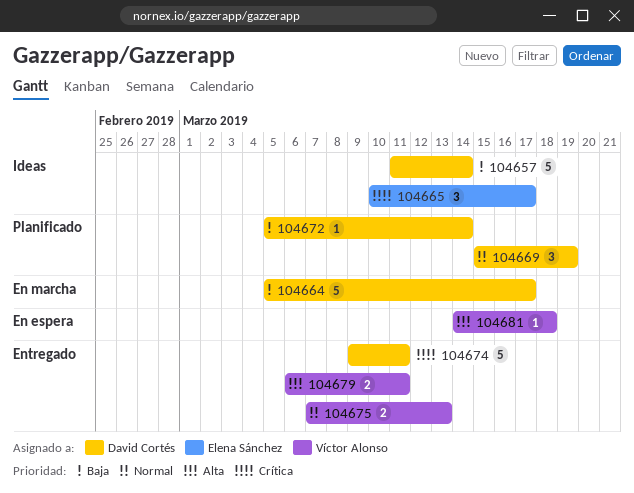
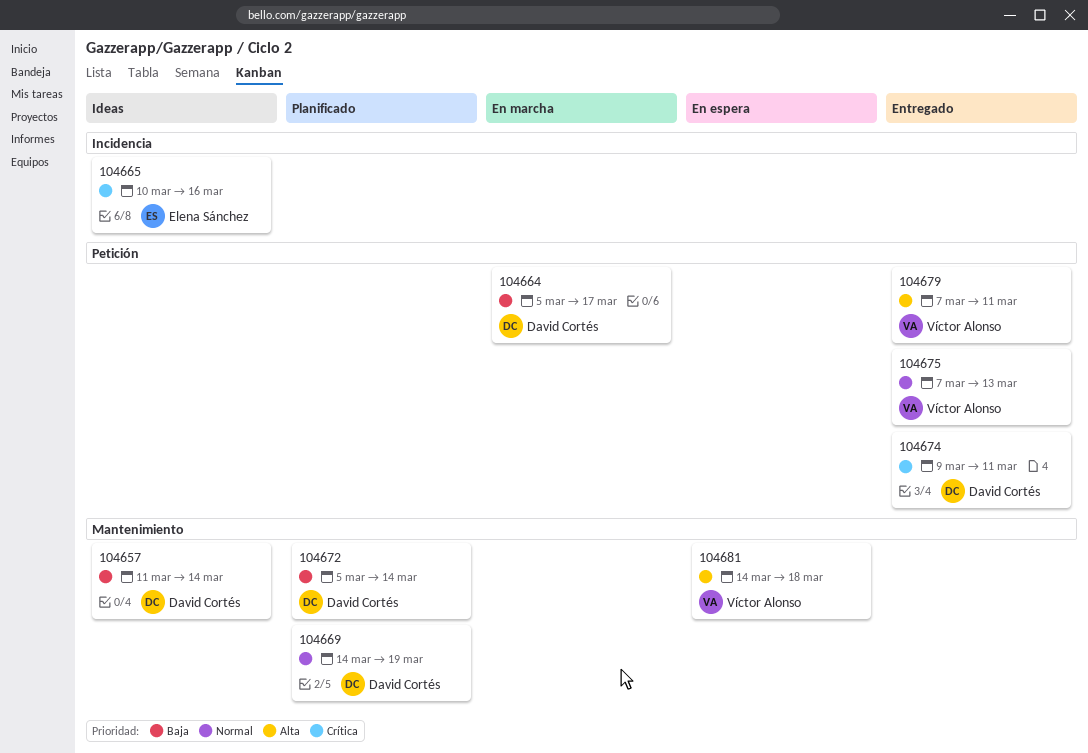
104665, due: Mar 17 -> Mar 16
104669, start: Mar 15 -> Mar 14
104679, start: Mar 6 -> Mar 7

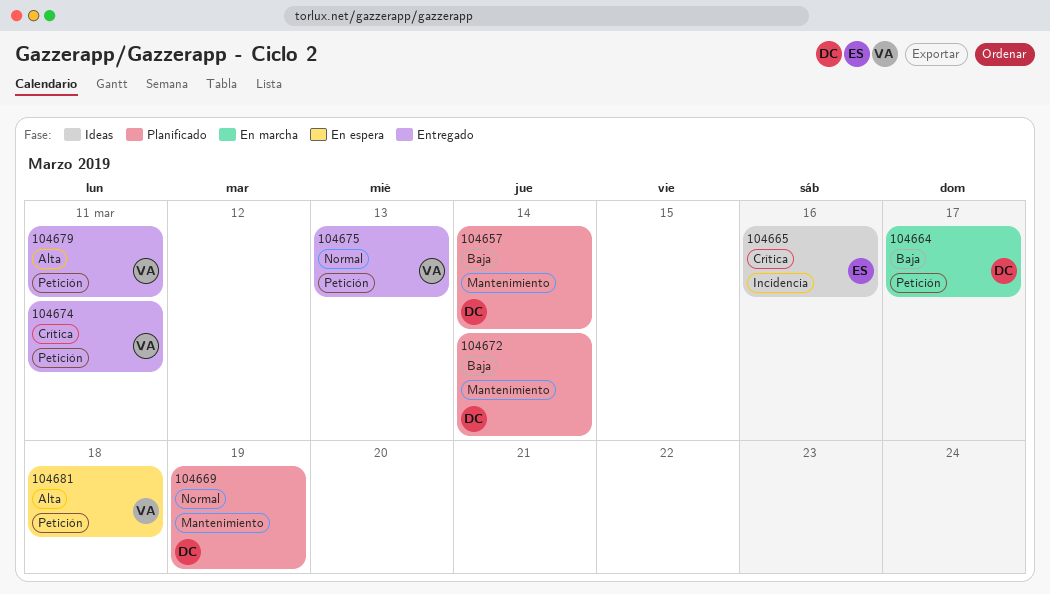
104657, status: Ideas -> Planificado
104674, owner: David Cortés -> Víctor Alonso
104681, label: Mantenimiento -> Petición

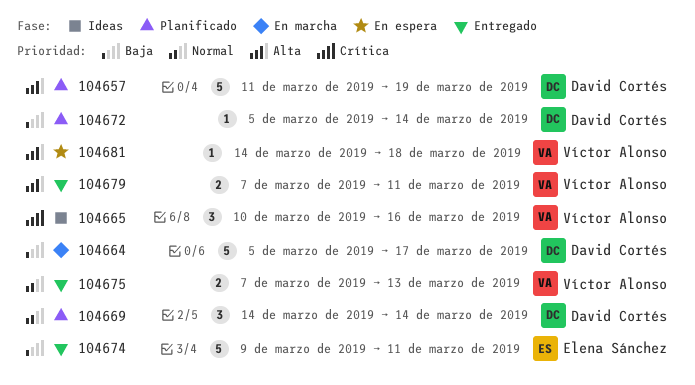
104657, priority: Baja -> Alta
104657, due: Mar 14 -> Mar 19
104665, owner: Elena Sánchez -> Víctor Alonso
104669, due: Mar 19 -> Mar 14
104674, owner: Víctor Alonso -> Elena Sánchez
104674, priority: Crítica -> Baja

